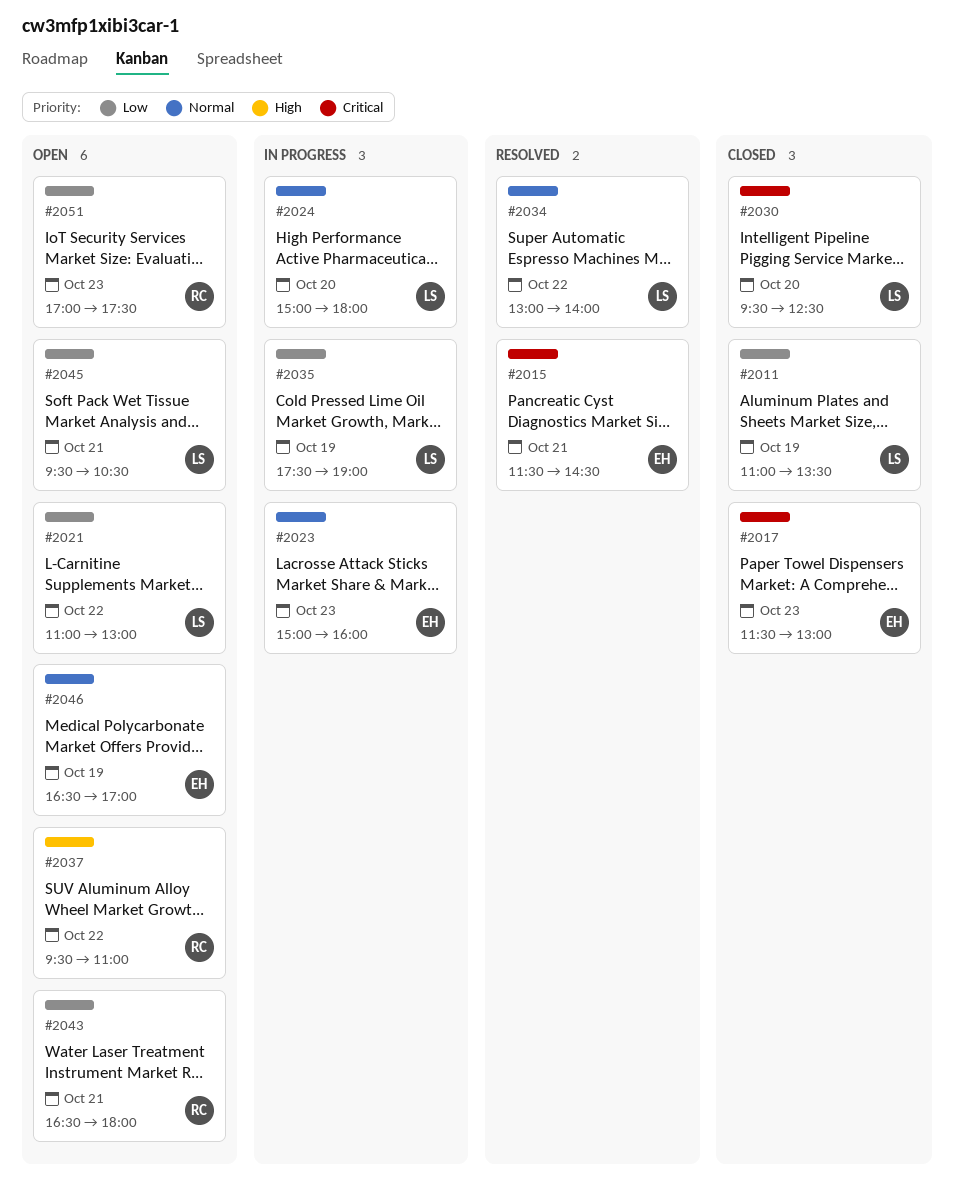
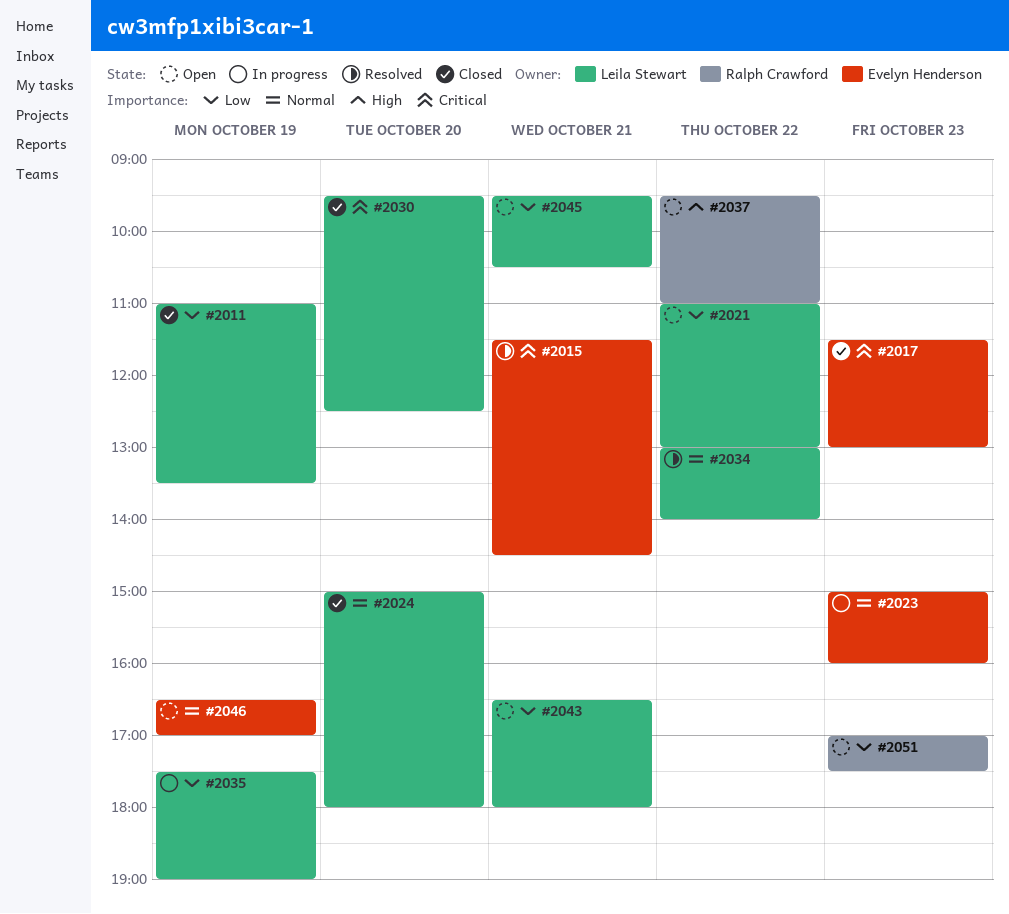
#2024, status: In progress -> Closed
#2043, owner: Ralph Crawford -> Leila Stewart

